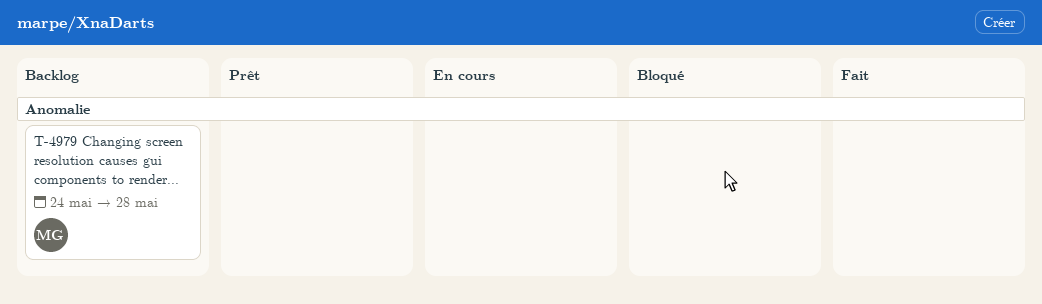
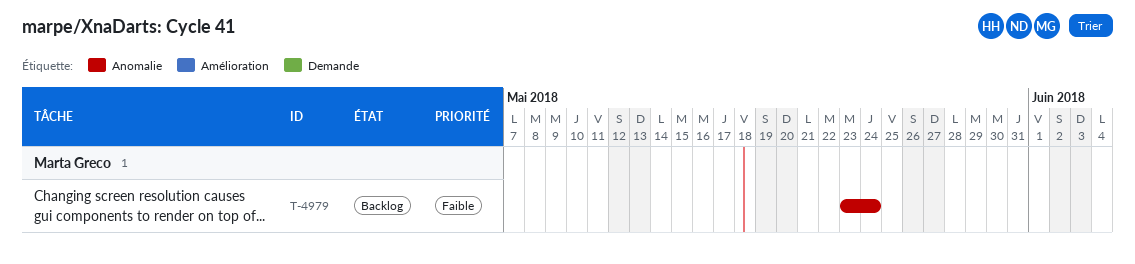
T-4979, start: May 24 -> May 23
T-4979, due: May 28 -> May 24

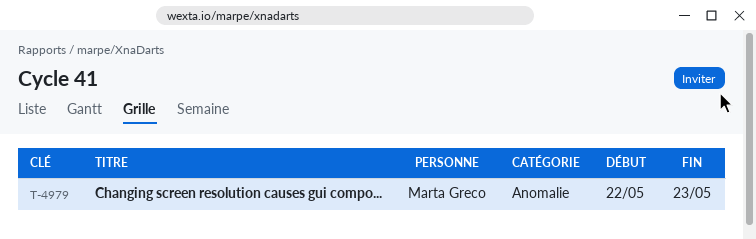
T-4979, start: May 23 -> May 22
T-4979, due: May 24 -> May 23

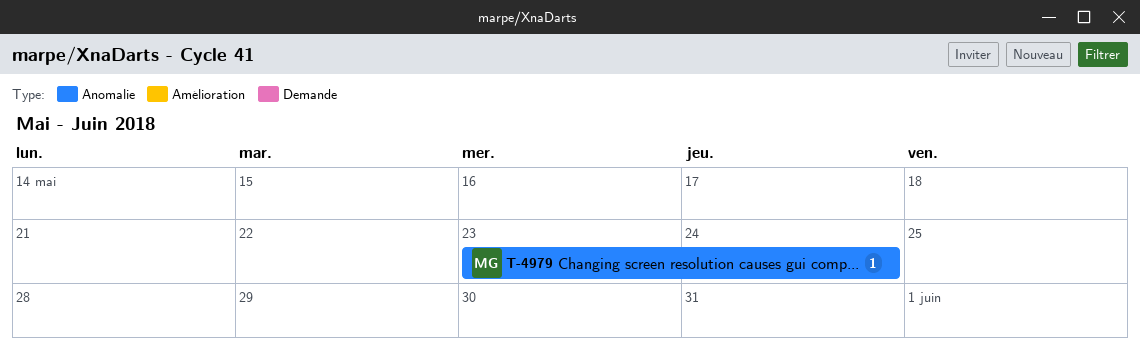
T-4979, start: May 22 -> May 23
T-4979, due: May 23 -> May 24

